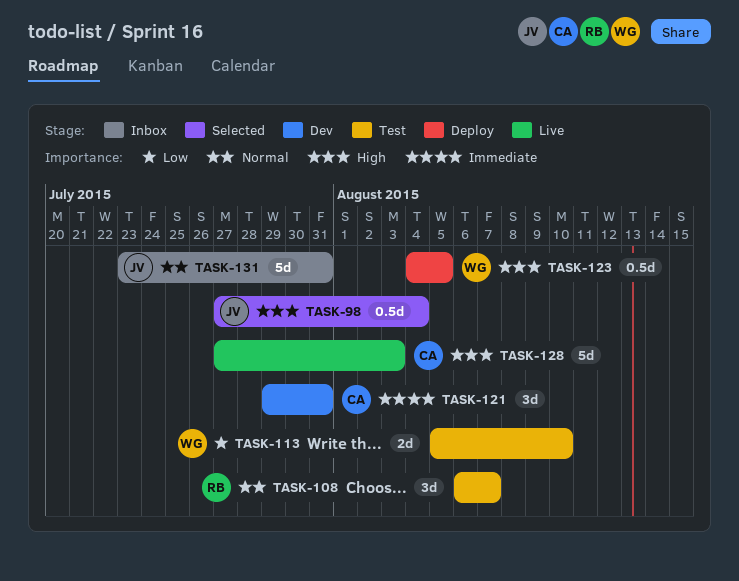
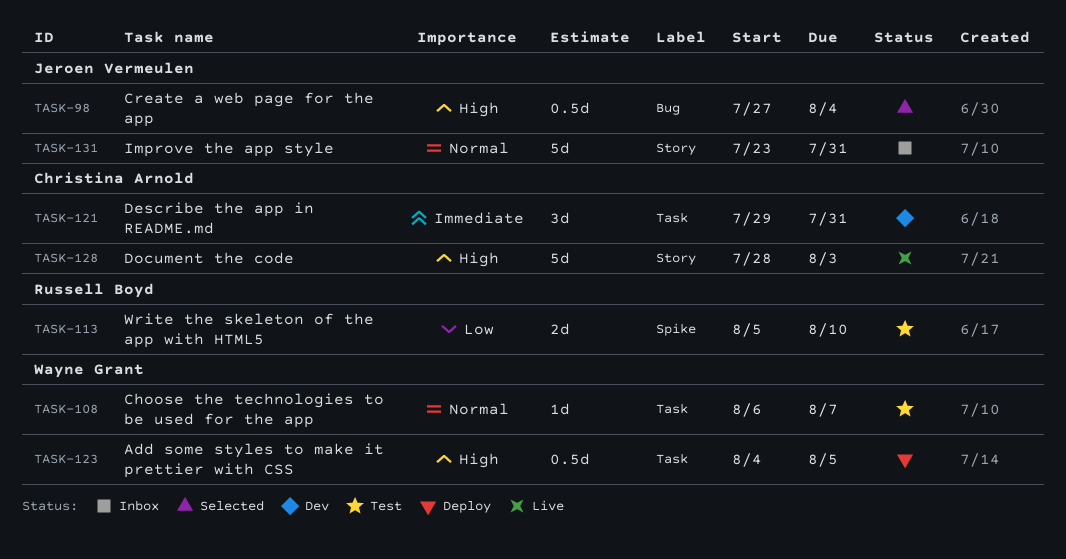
TASK-108, owner: Russell Boyd -> Wayne Grant
TASK-108, estimate: 3d -> 1d
TASK-113, owner: Wayne Grant -> Russell Boyd
TASK-128, start: Jul 27 -> Jul 28

